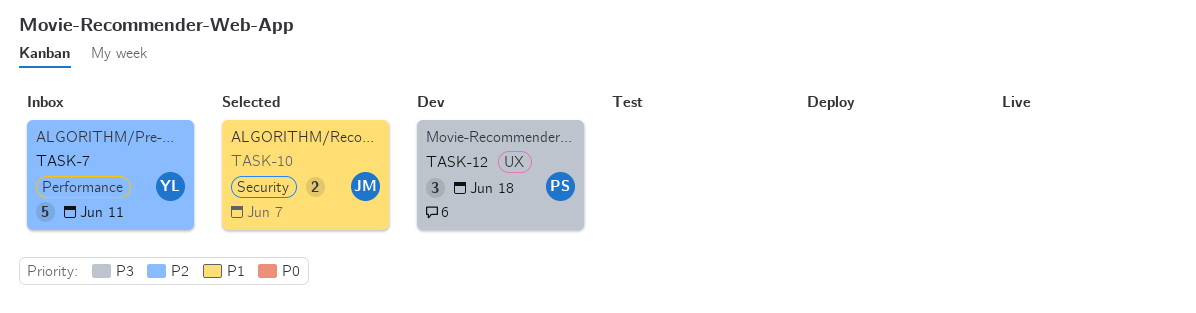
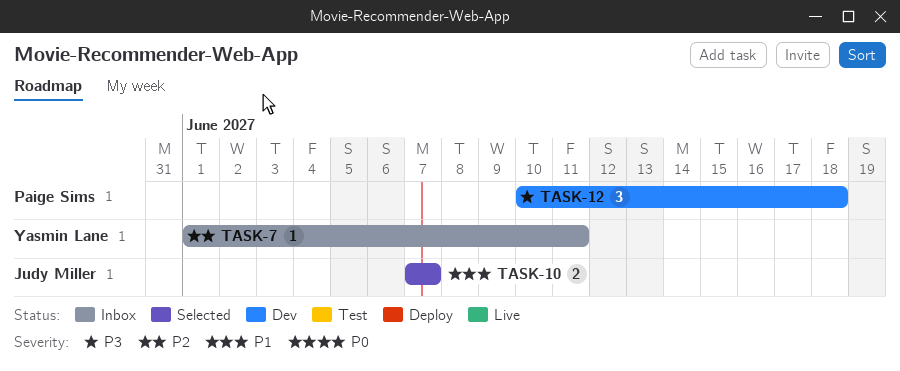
TASK-7, estimate: 5 -> 1

